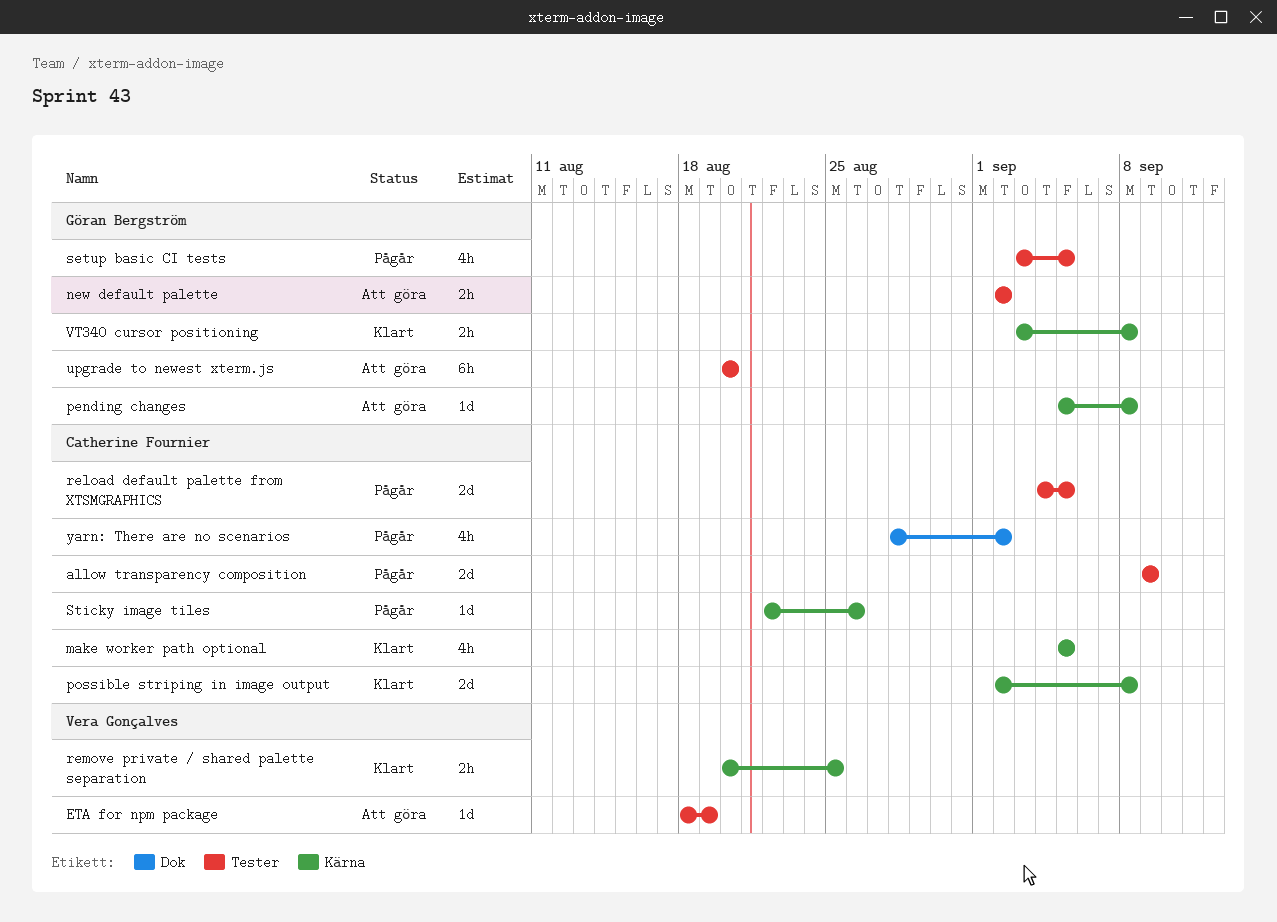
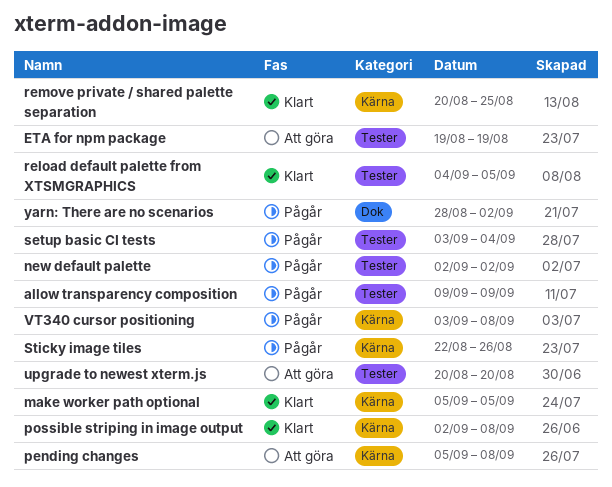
ETA for npm package, start: Aug 18 -> Aug 19
new default palette, status: Att göra -> Pågår
reload default palette from XTSMGRAPHICS, status: Pågår -> Klart
setup basic CI tests, due: Sep 5 -> Sep 4
VT340 cursor positioning, status: Klart -> Pågår

